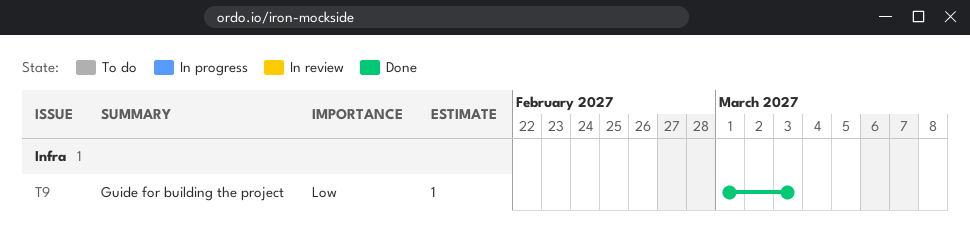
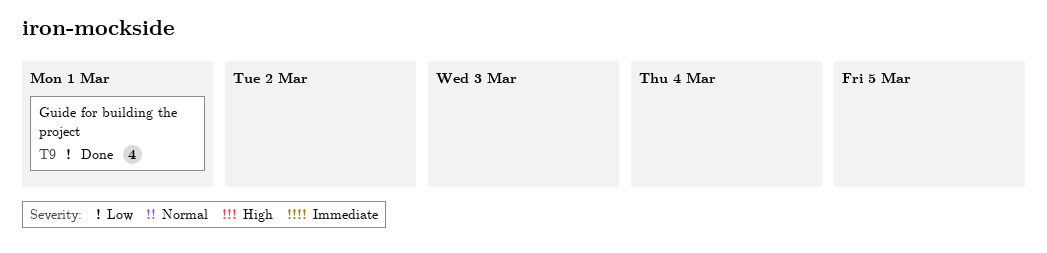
T9, estimate: 1 -> 4
T9, due: Mar 3 -> Mar 1

